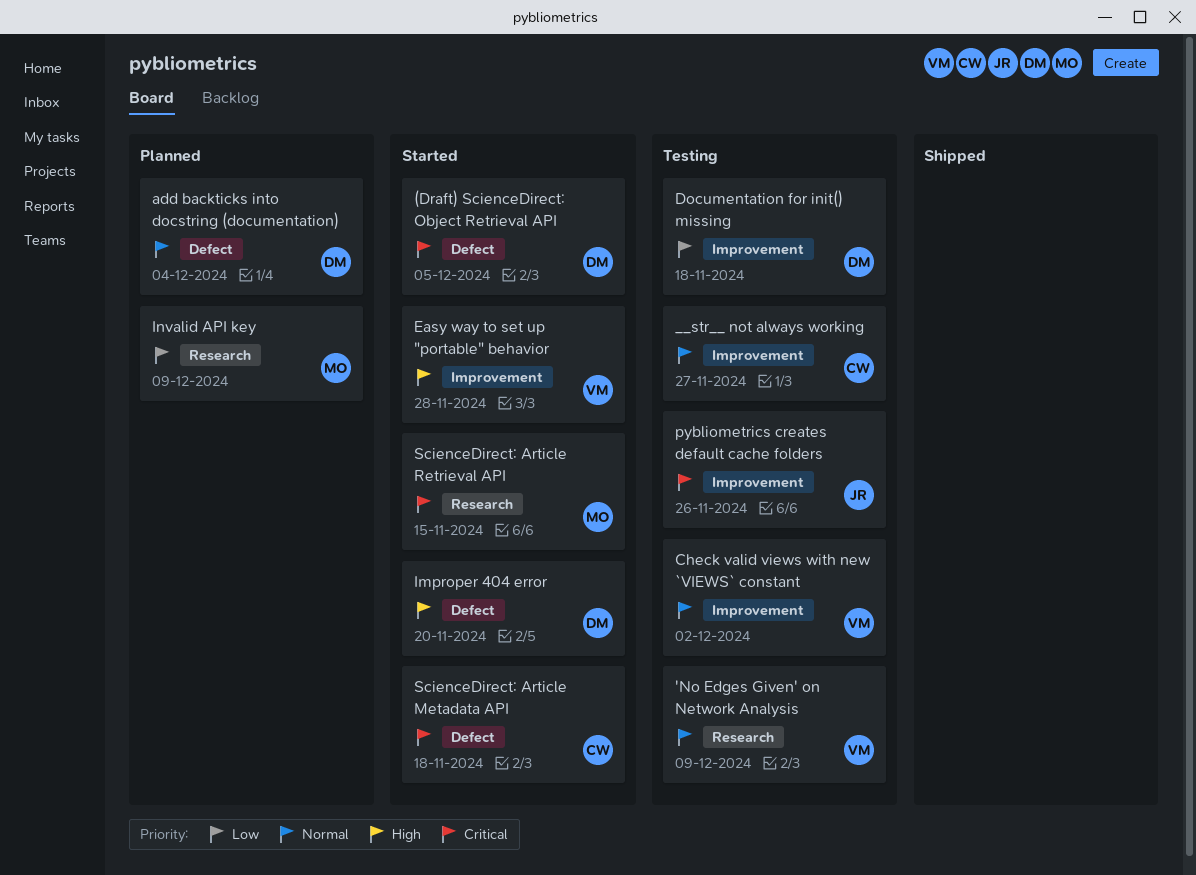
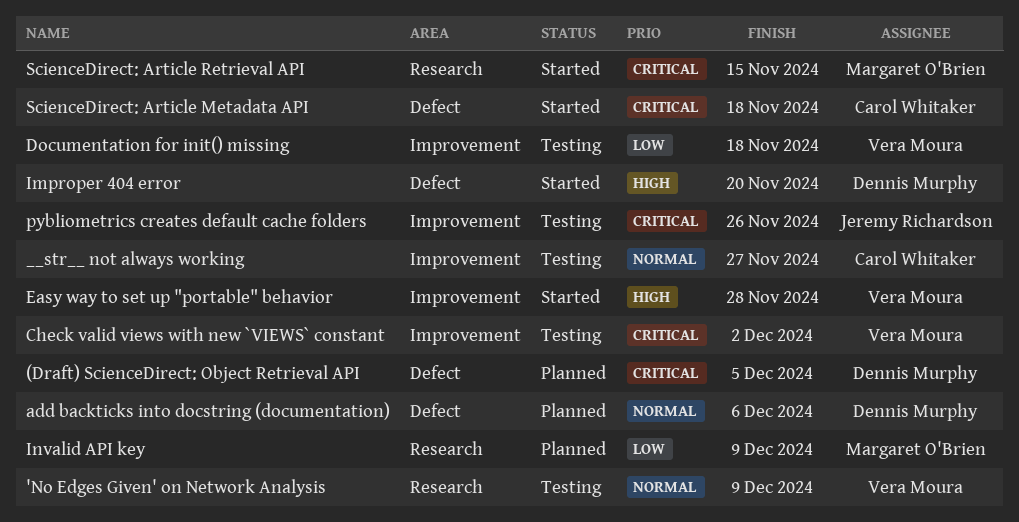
(Draft) ScienceDirect: Object Retrieval API, status: Started -> Planned
add backticks into docstring (documentation), due: Dec 4 -> Dec 6
Check valid views with new `VIEWS` constant, priority: Normal -> Critical
Documentation for init() missing, owner: Dennis Murphy -> Vera Moura

